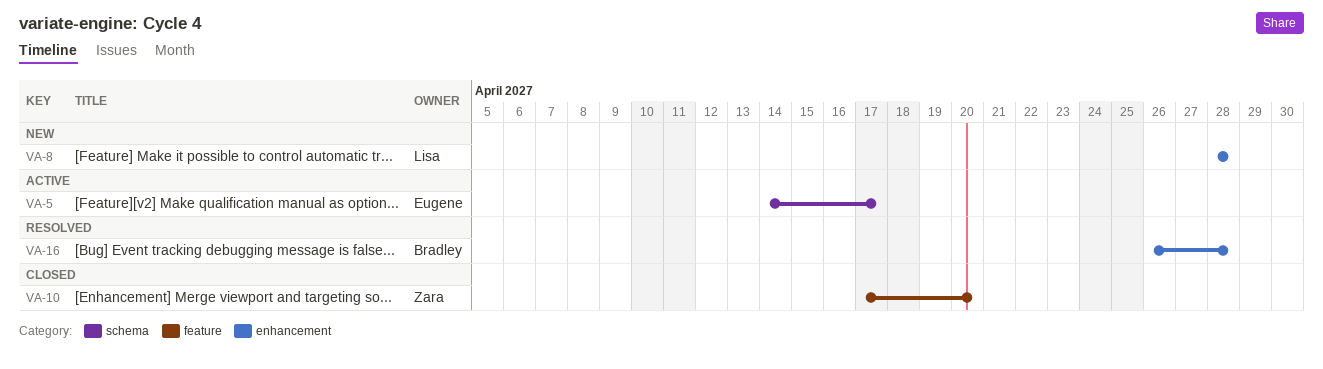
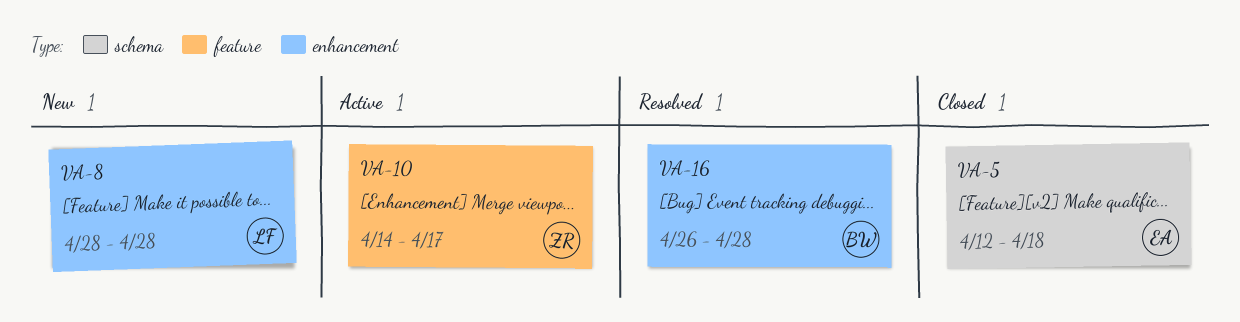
VA-5, status: Active -> Closed
VA-5, start: Apr 14 -> Apr 12
VA-5, due: Apr 17 -> Apr 18
VA-10, status: Closed -> Active
VA-10, start: Apr 17 -> Apr 14
VA-10, due: Apr 20 -> Apr 17

